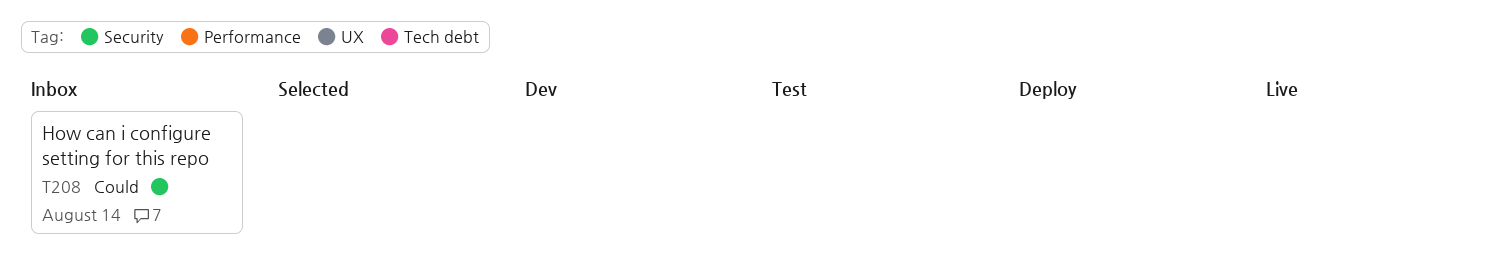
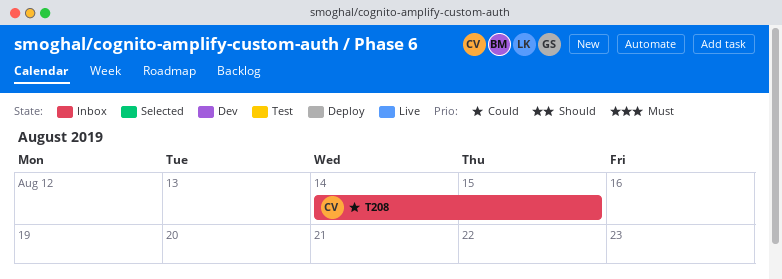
T208, due: Aug 14 -> Aug 15

